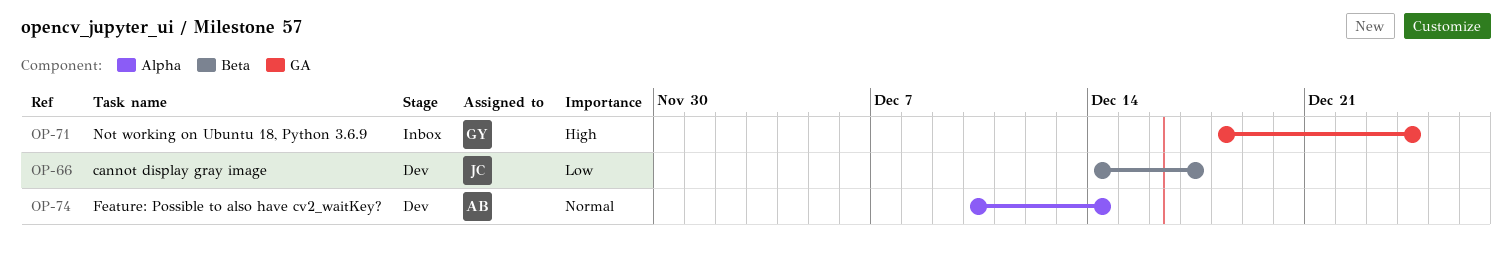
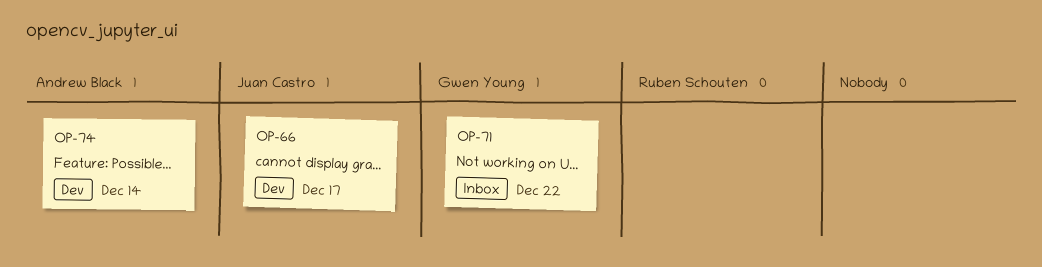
OP-71, due: Dec 24 -> Dec 22

